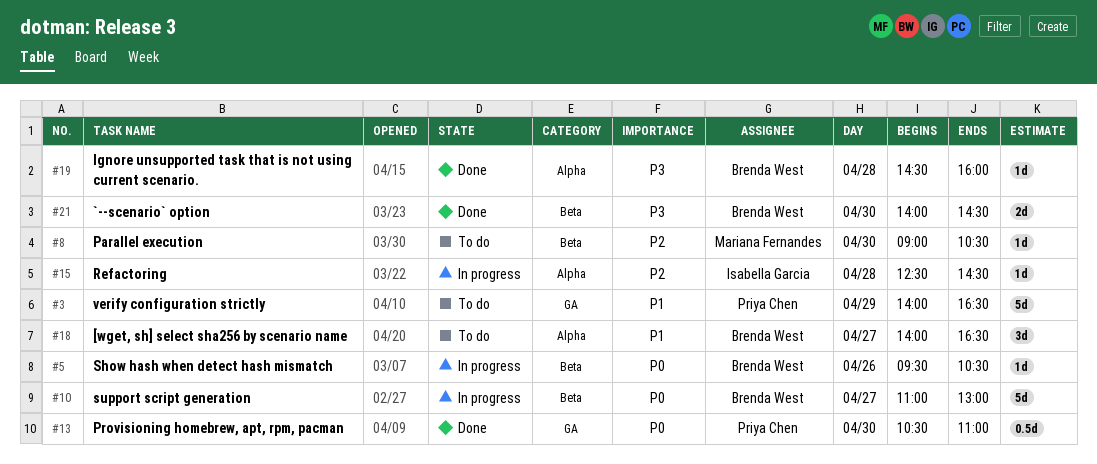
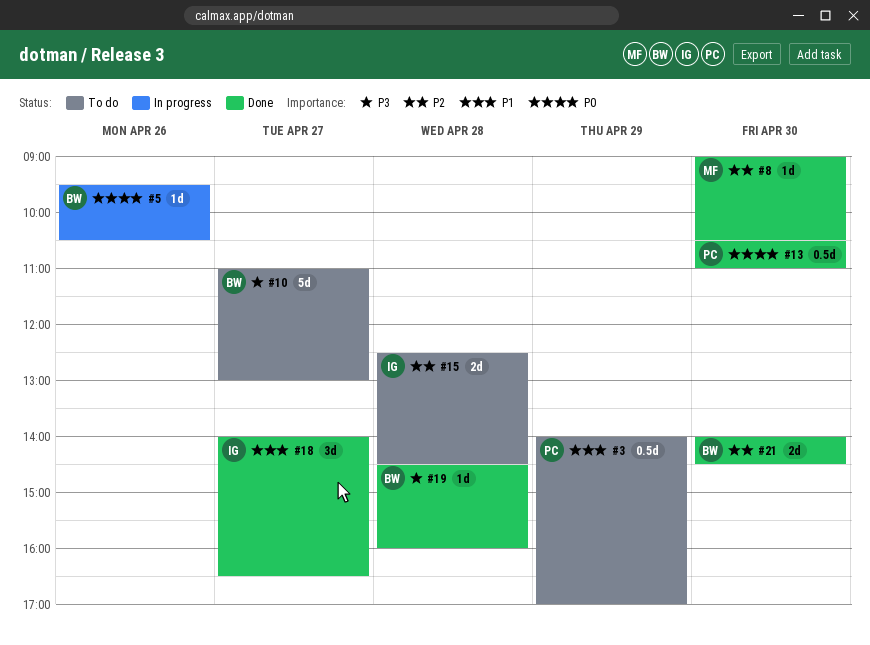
#3, estimate: 5d -> 0.5d
#3, ends: 16:30 -> 17:00
#8, status: To do -> Done
#10, status: In progress -> To do
#10, priority: P0 -> P3
#15, status: In progress -> To do
#15, estimate: 1d -> 2d
#18, status: To do -> Done
#18, owner: Brenda West -> Isabella Garcia
#21, priority: P3 -> P2

